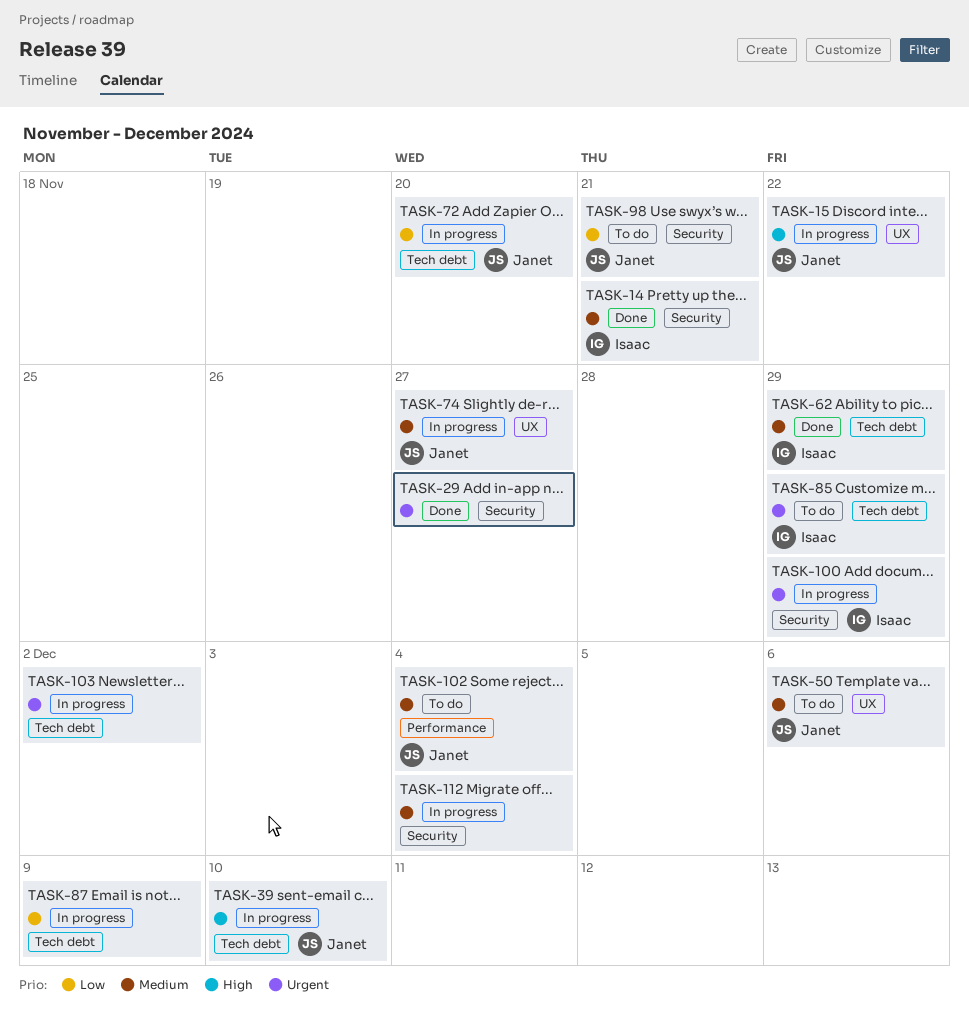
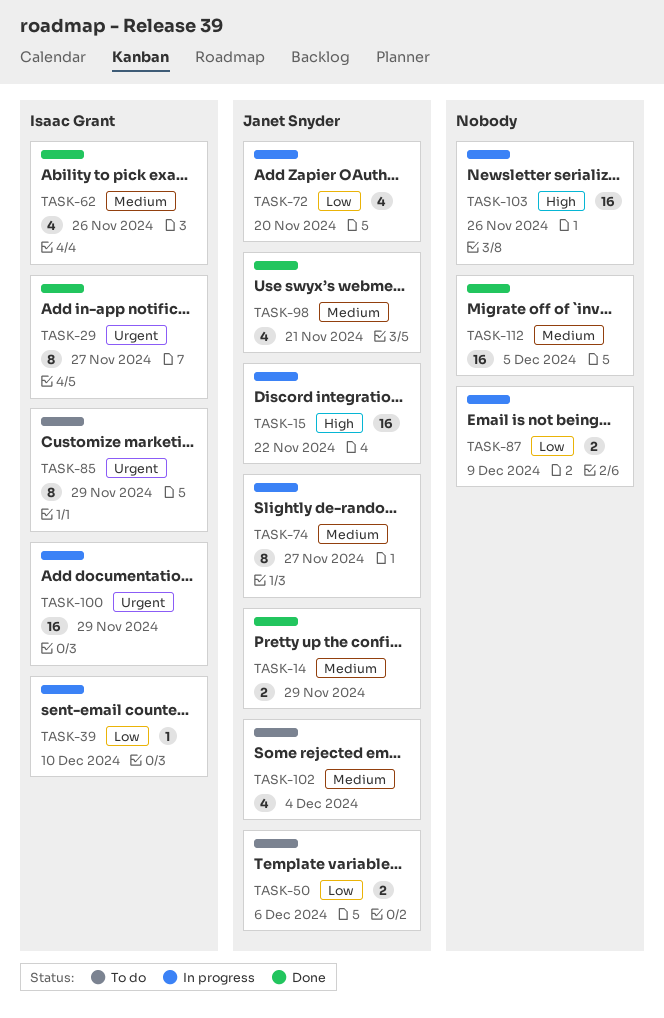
TASK-14, owner: Isaac Grant -> Janet Snyder
TASK-14, due: Nov 21 -> Nov 29
TASK-29, owner: none -> Isaac Grant
TASK-39, owner: Janet Snyder -> Isaac Grant
TASK-39, priority: High -> Low
TASK-50, priority: Medium -> Low
TASK-62, due: Nov 29 -> Nov 26
TASK-98, status: To do -> Done
TASK-98, priority: Low -> Medium
TASK-103, priority: Urgent -> High
TASK-103, due: Dec 2 -> Nov 26
TASK-112, status: In progress -> Done
TASK-112, due: Dec 4 -> Dec 5

